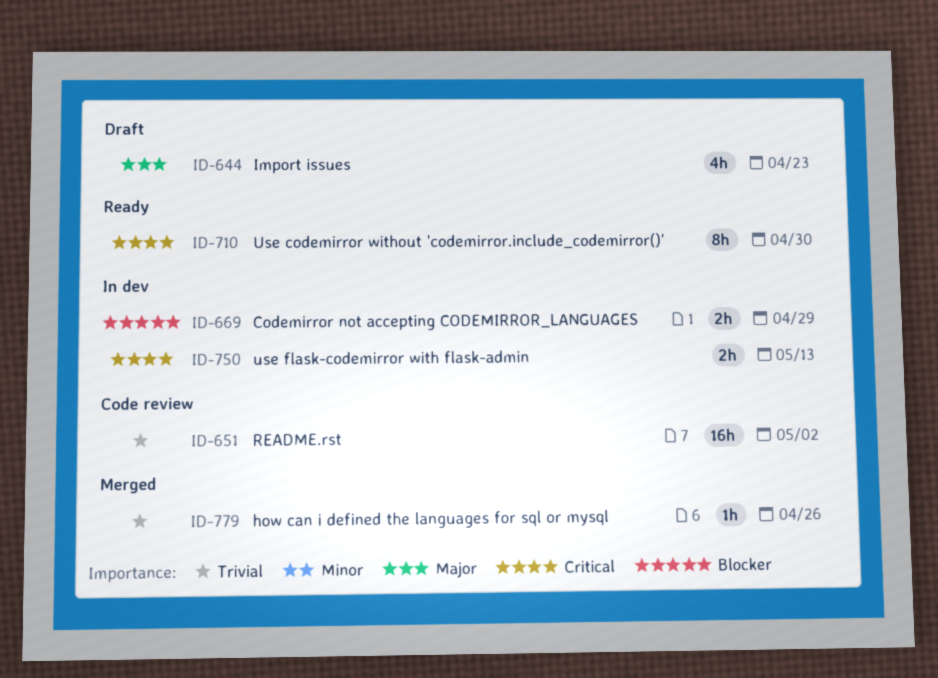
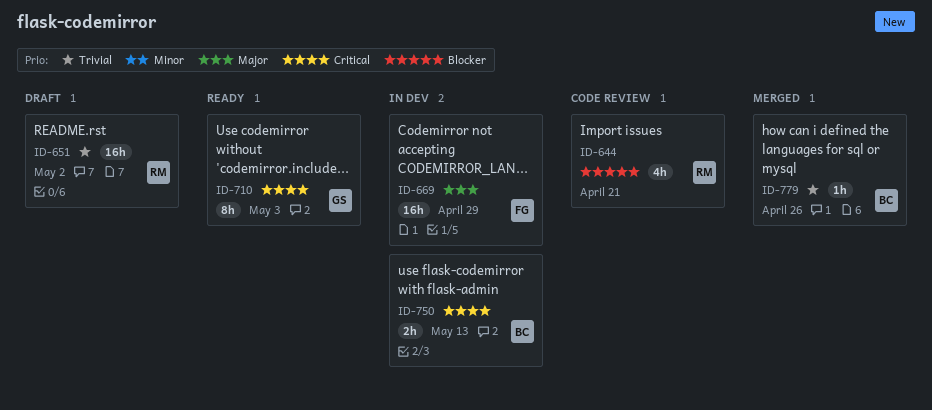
ID-644, status: Draft -> Code review
ID-644, priority: Major -> Blocker
ID-644, due: Apr 23 -> Apr 21
ID-651, status: Code review -> Draft
ID-669, priority: Blocker -> Major
ID-669, estimate: 2h -> 16h
ID-710, due: Apr 30 -> May 3

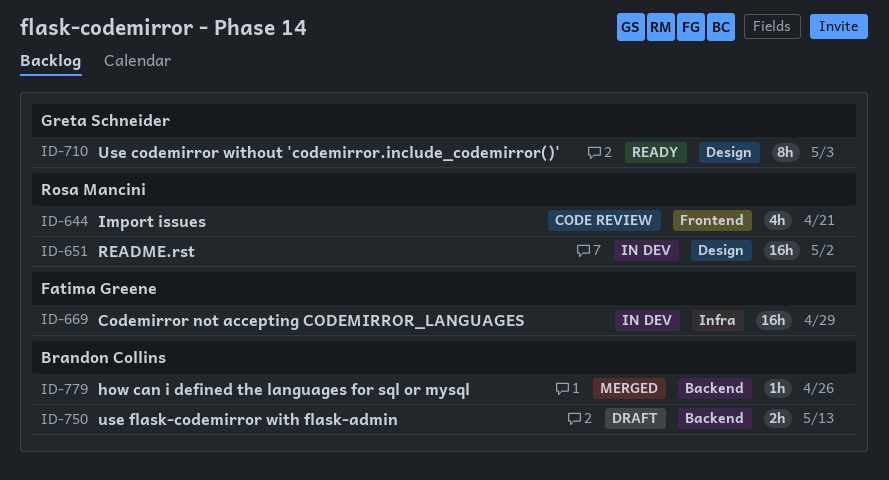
ID-651, status: Draft -> In dev
ID-750, status: In dev -> Draft

